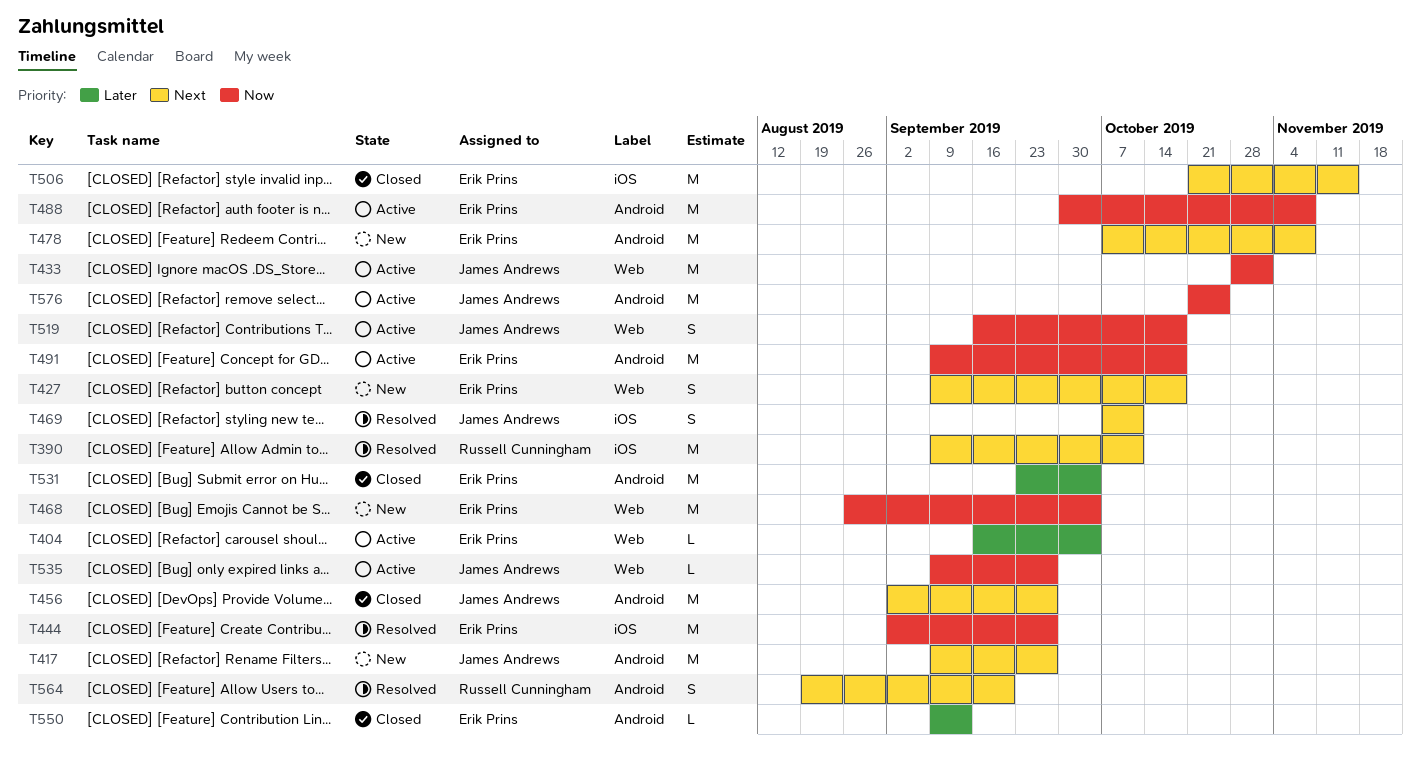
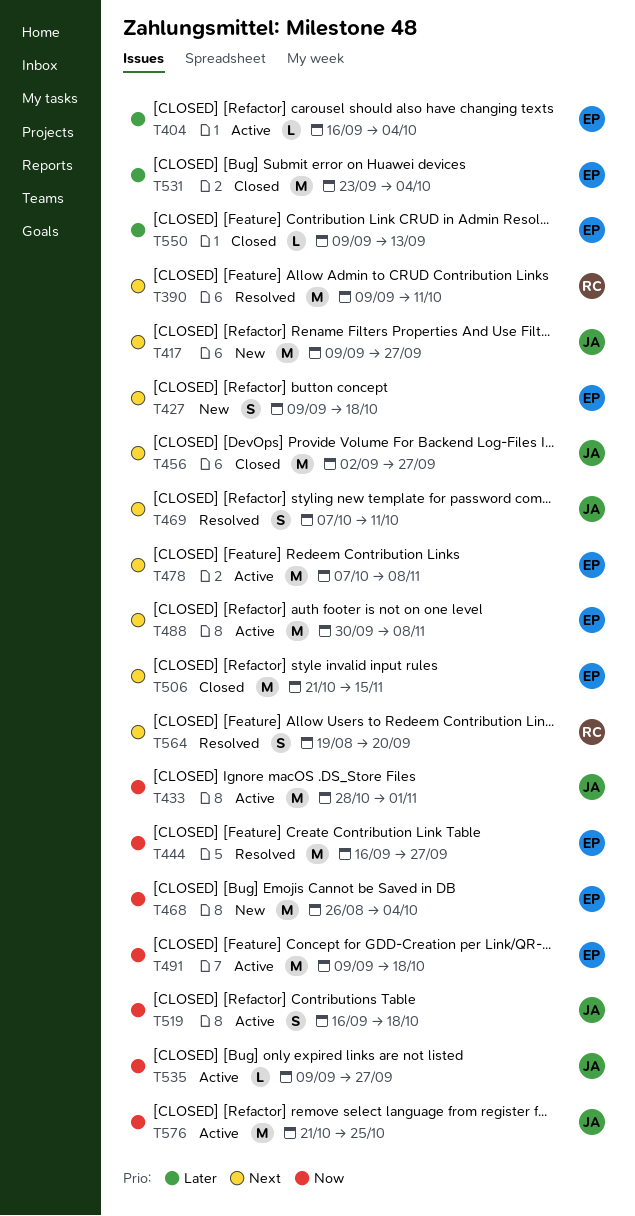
T444, start: Sep 2 -> Sep 16
T478, status: New -> Active
T488, priority: Now -> Next

